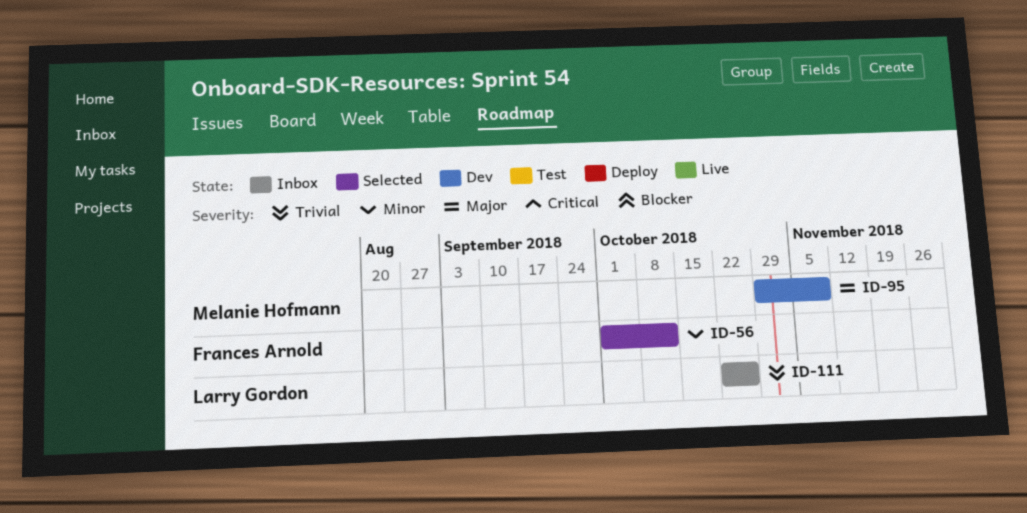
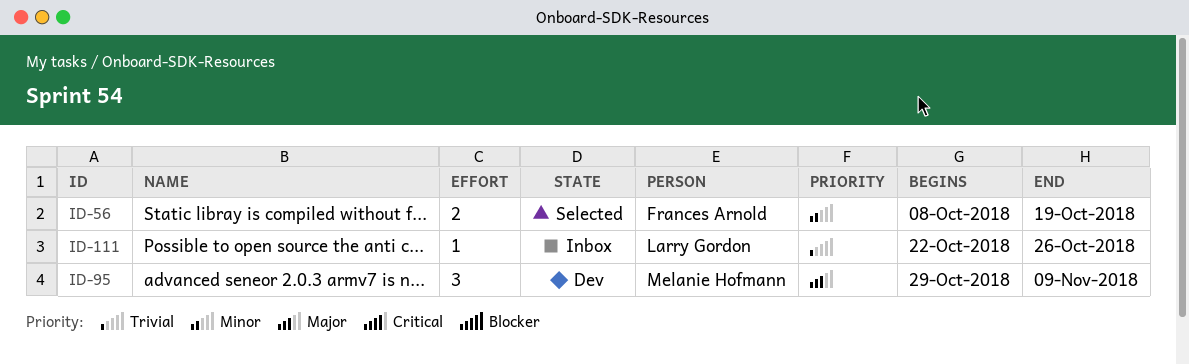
ID-56, start: Oct 1 -> Oct 8
ID-56, due: Oct 12 -> Oct 19

